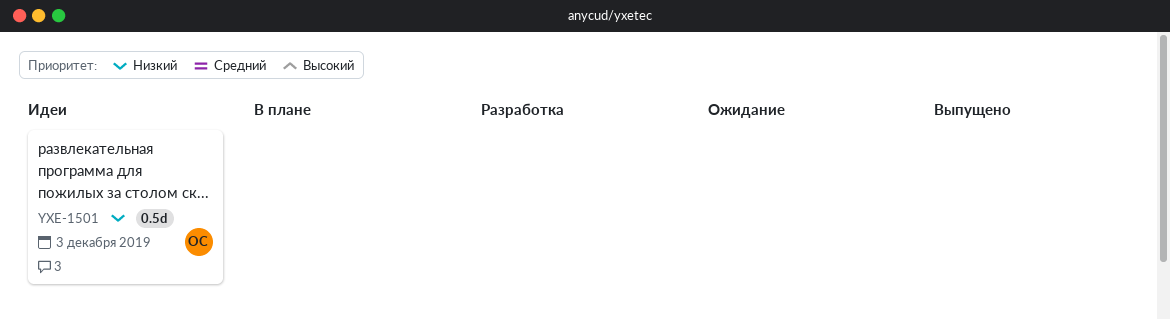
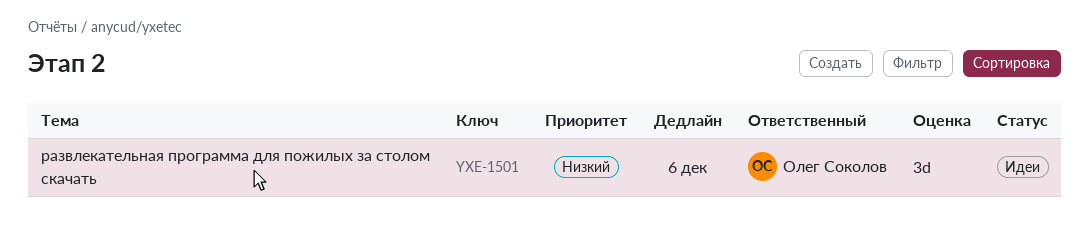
YXE-1501, estimate: 0.5d -> 3d
YXE-1501, due: Dec 3 -> Dec 6

